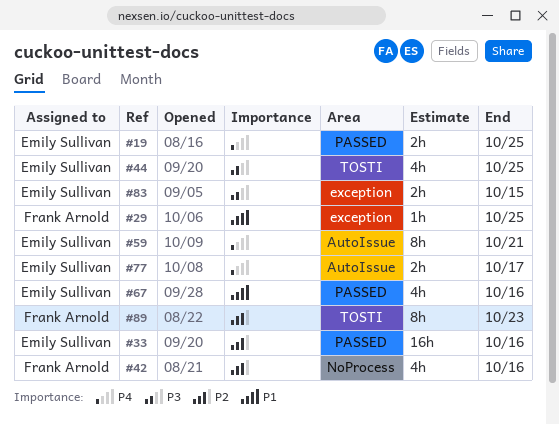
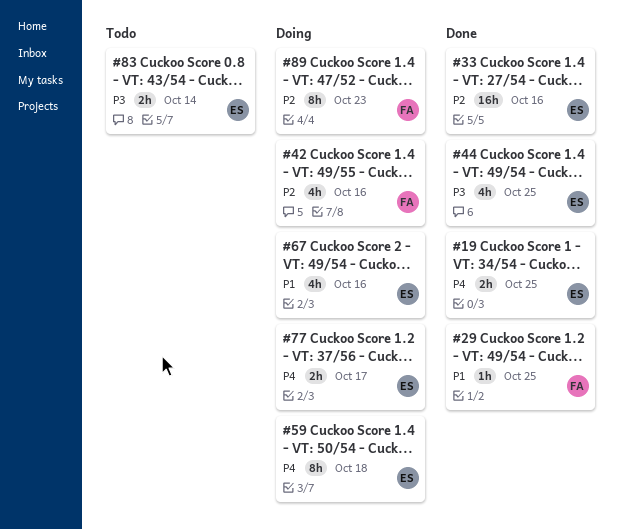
#59, due: Oct 21 -> Oct 18
#83, due: Oct 15 -> Oct 14

